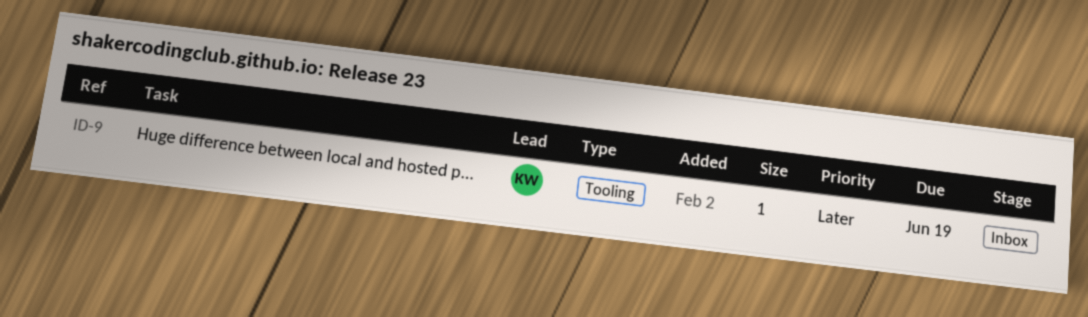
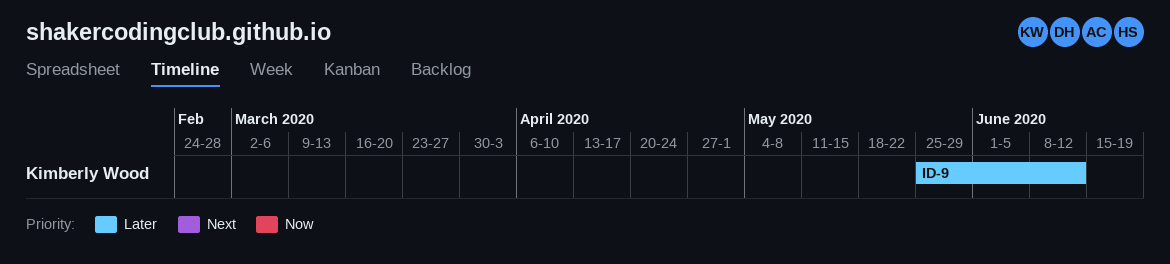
ID-9, due: Jun 19 -> Jun 12

